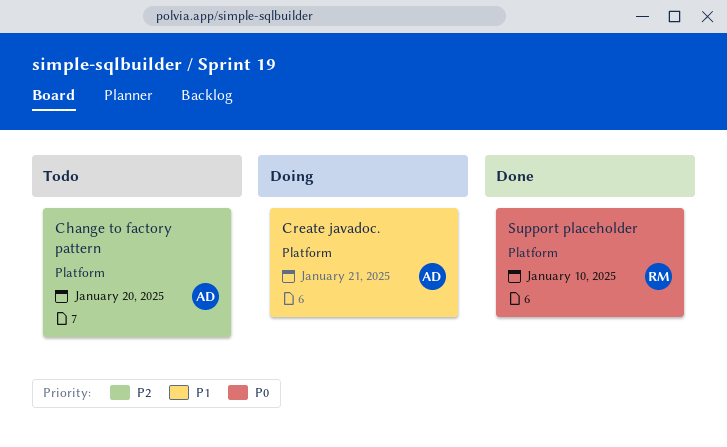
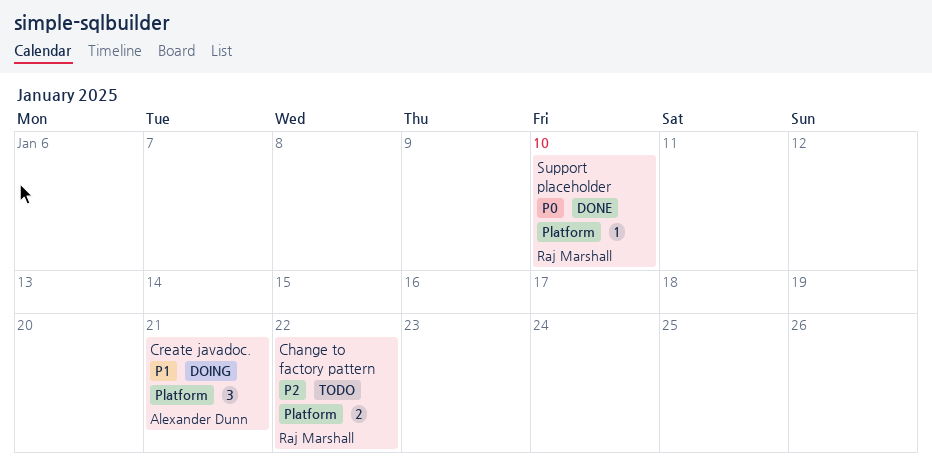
Change to factory pattern, owner: Alexander Dunn -> Raj Marshall
Change to factory pattern, due: Jan 20 -> Jan 22

